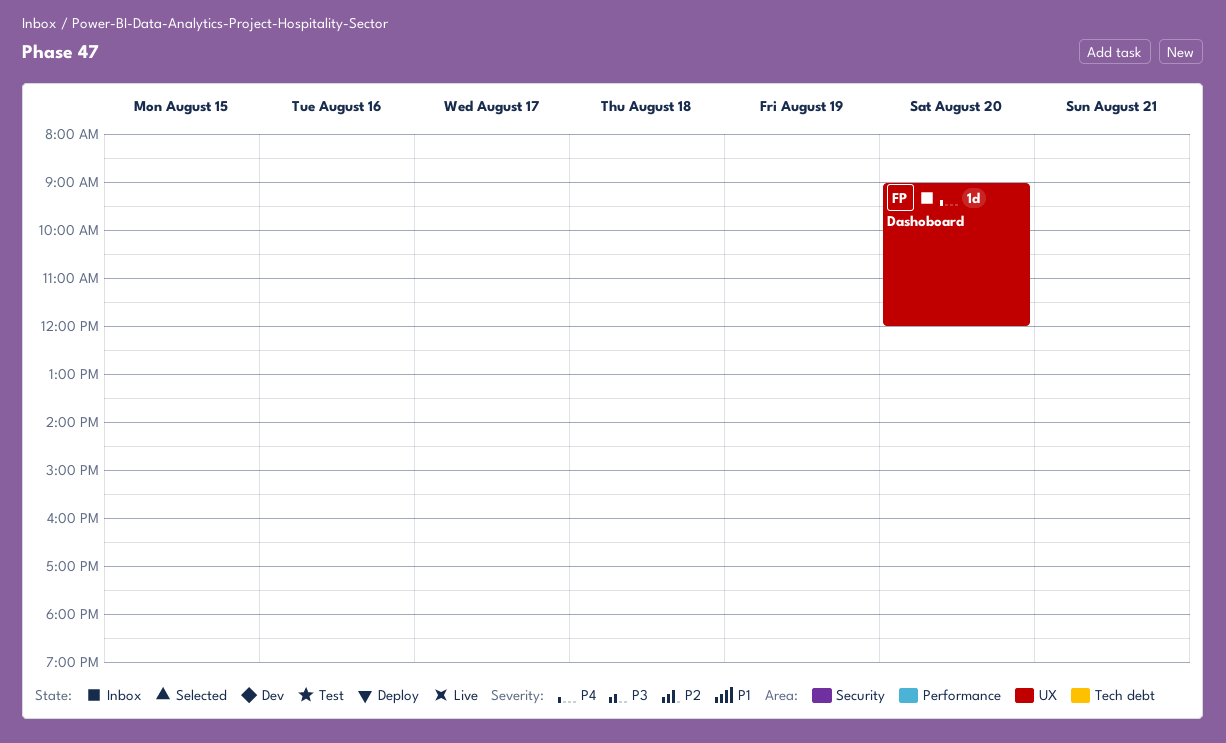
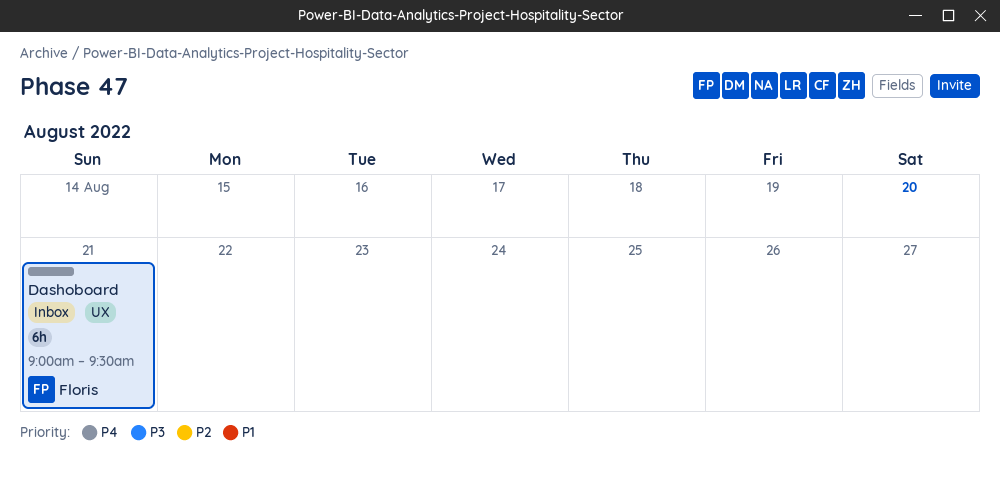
Dashoboard, estimate: 1d -> 6h
Dashoboard, day: Aug 20 -> Aug 21
Dashoboard, ends: 12:00 -> 09:30

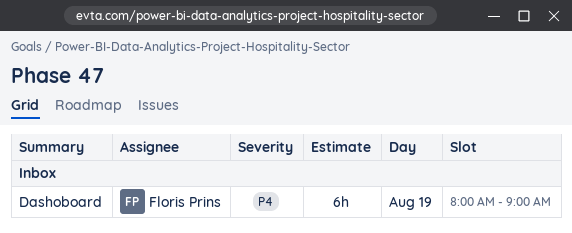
Dashoboard, day: Aug 21 -> Aug 19
Dashoboard, begins: 09:00 -> 08:00
Dashoboard, ends: 09:30 -> 09:00

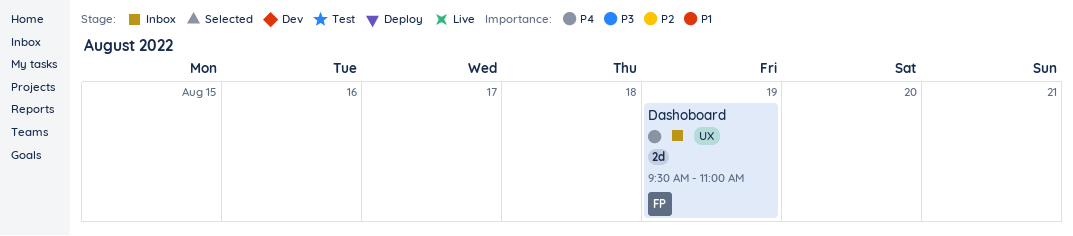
Dashoboard, estimate: 6h -> 2d
Dashoboard, begins: 08:00 -> 09:30
Dashoboard, ends: 09:00 -> 11:00

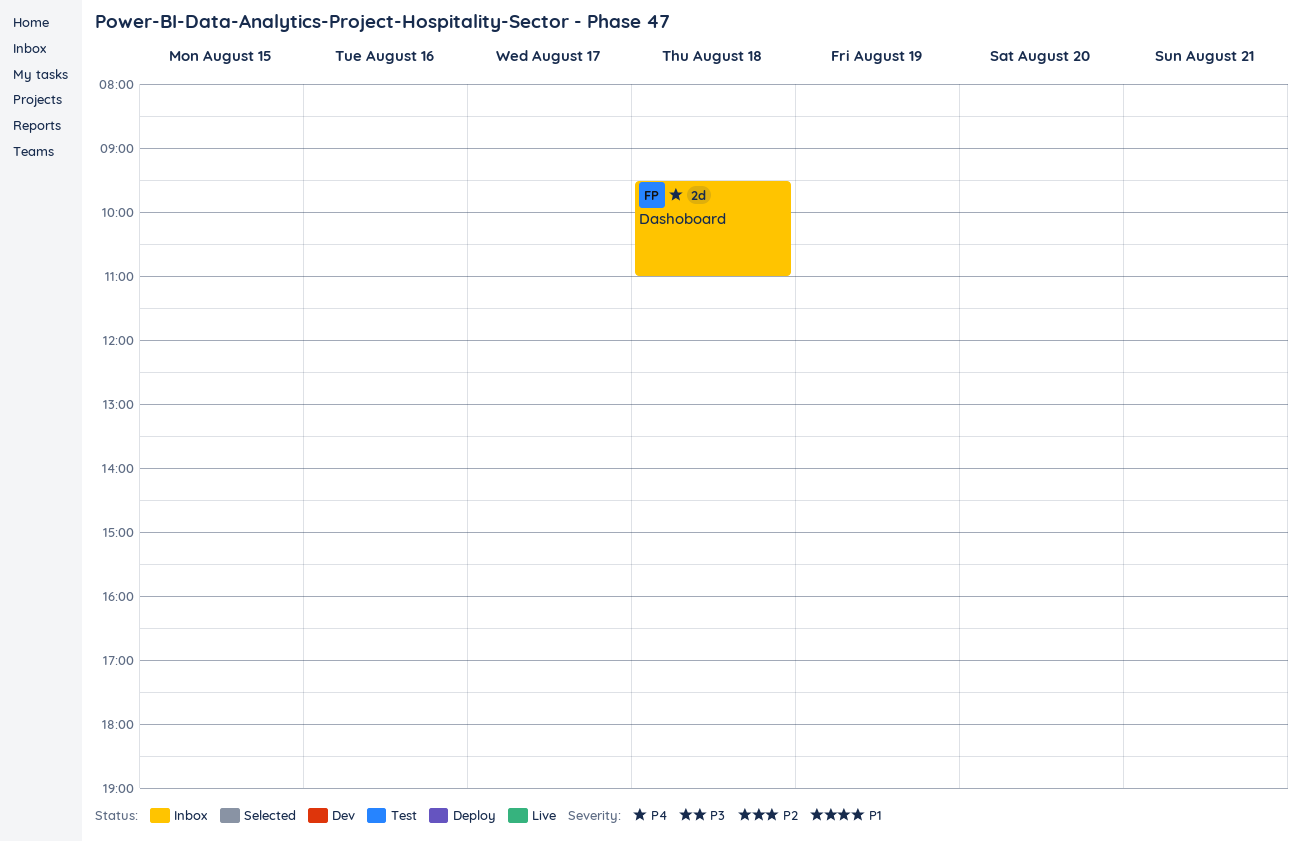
Dashoboard, day: Aug 19 -> Aug 18

